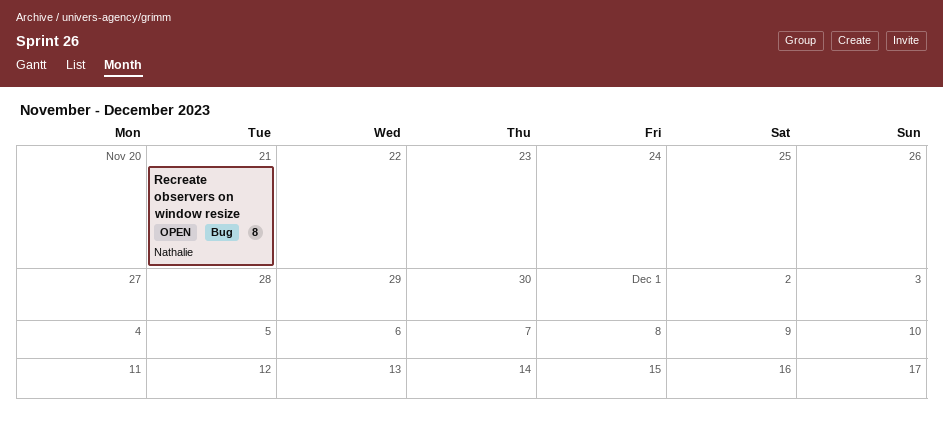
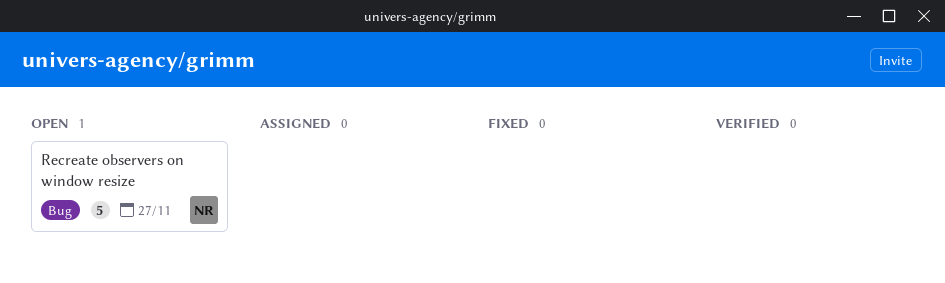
Recreate observers on window resize, estimate: 8 -> 5
Recreate observers on window resize, due: Nov 21 -> Nov 27

